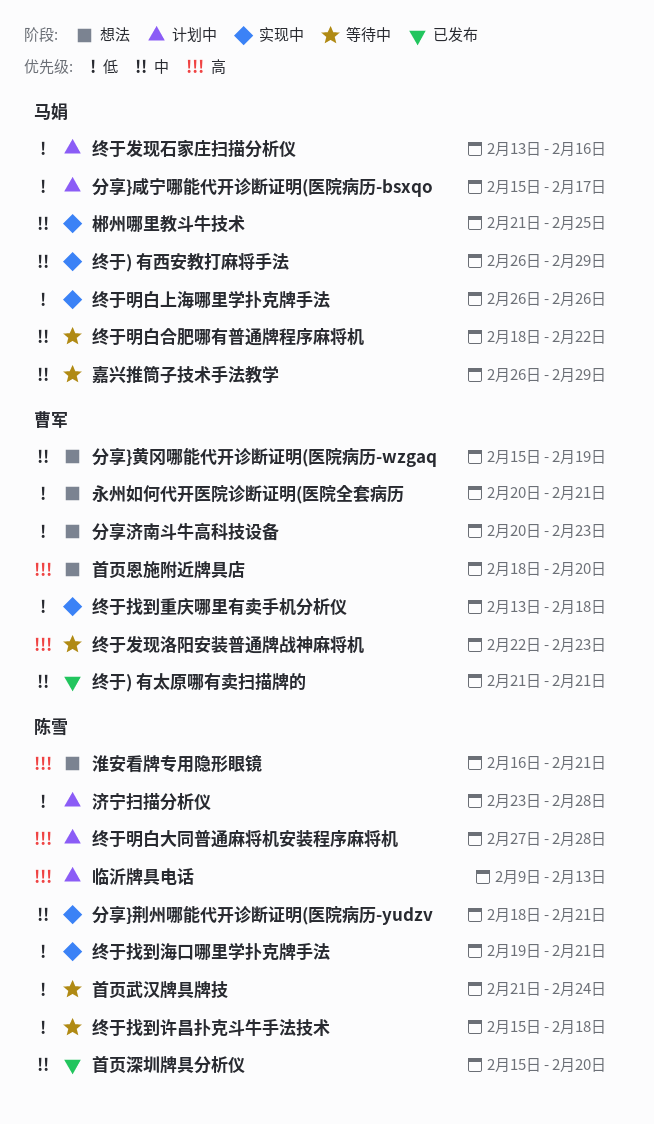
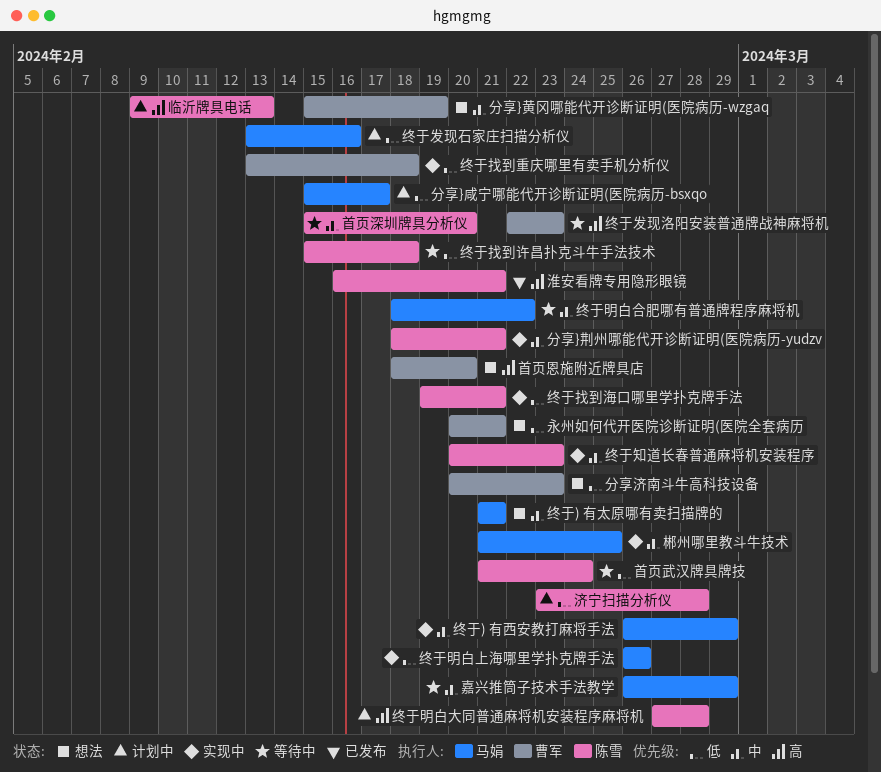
淮安看牌专用隐形眼镜, status: 想法 -> 已发布
终于) 有太原哪有卖扫描牌的, status: 已发布 -> 想法
终于) 有太原哪有卖扫描牌的, owner: 曹军 -> 马娟
终于知道长春普通麻将机安装程序: none -> present
首页深圳牌具分析仪, status: 已发布 -> 等待中

